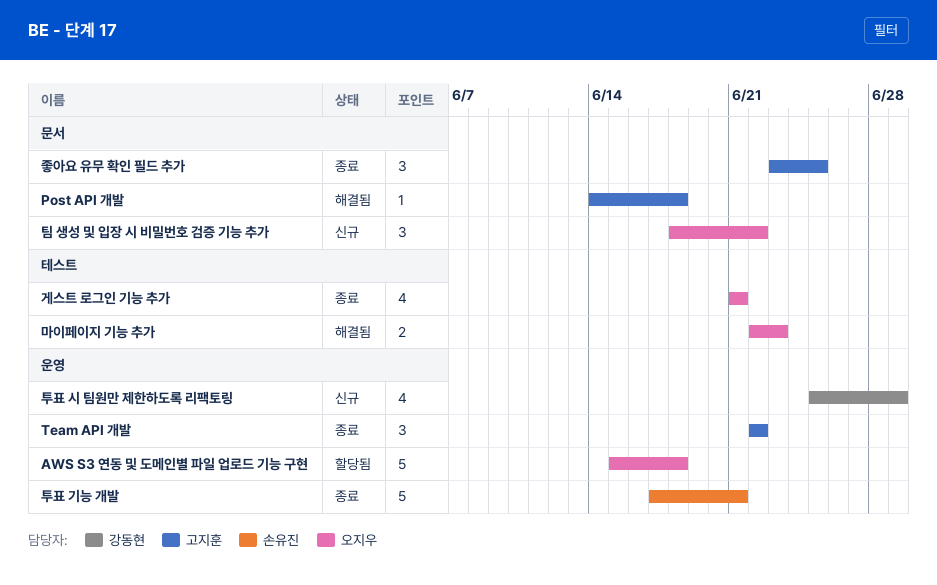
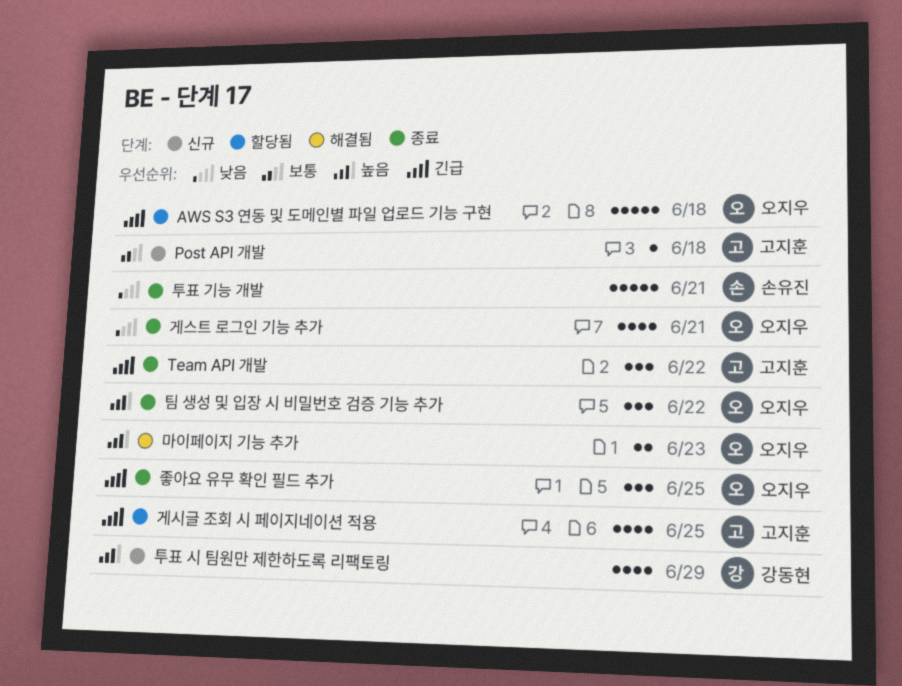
Post API 개발, status: 해결됨 -> 신규
게시글 조회 시 페이지네이션 적용: none -> present
좋아요 유무 확인 필드 추가, owner: 고지훈 -> 오지우
팀 생성 및 입장 시 비밀번호 검증 기능 추가, status: 신규 -> 종료

